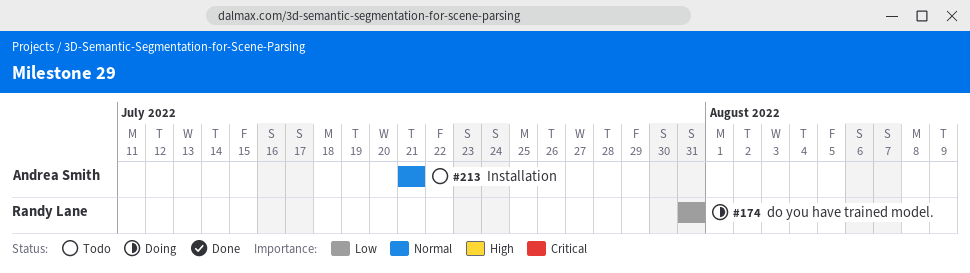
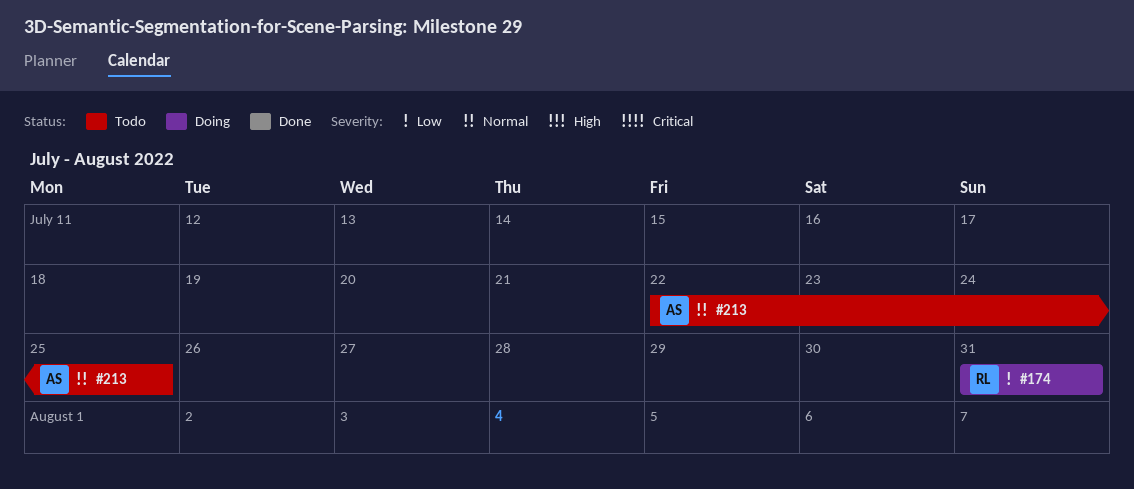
#213, start: Jul 21 -> Jul 22
#213, due: Jul 21 -> Jul 25

